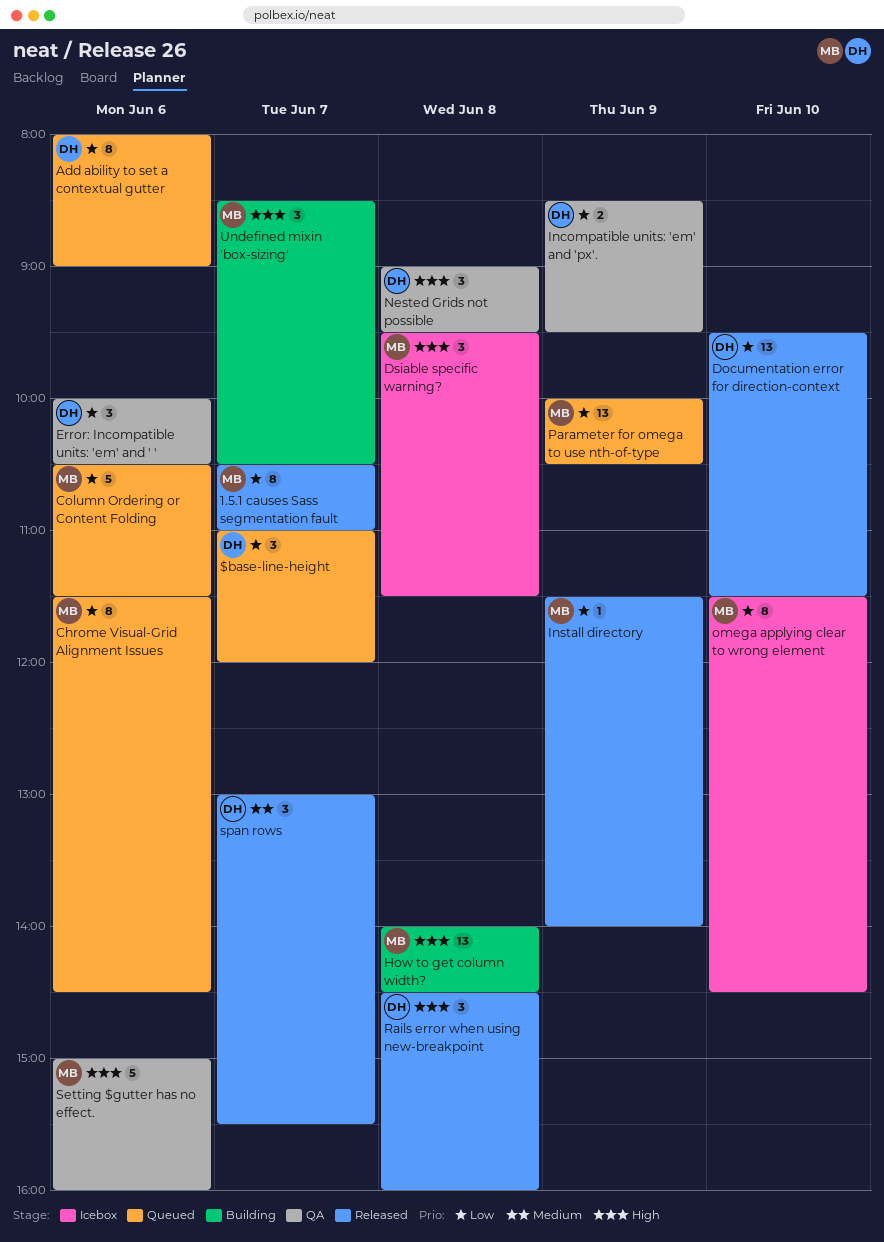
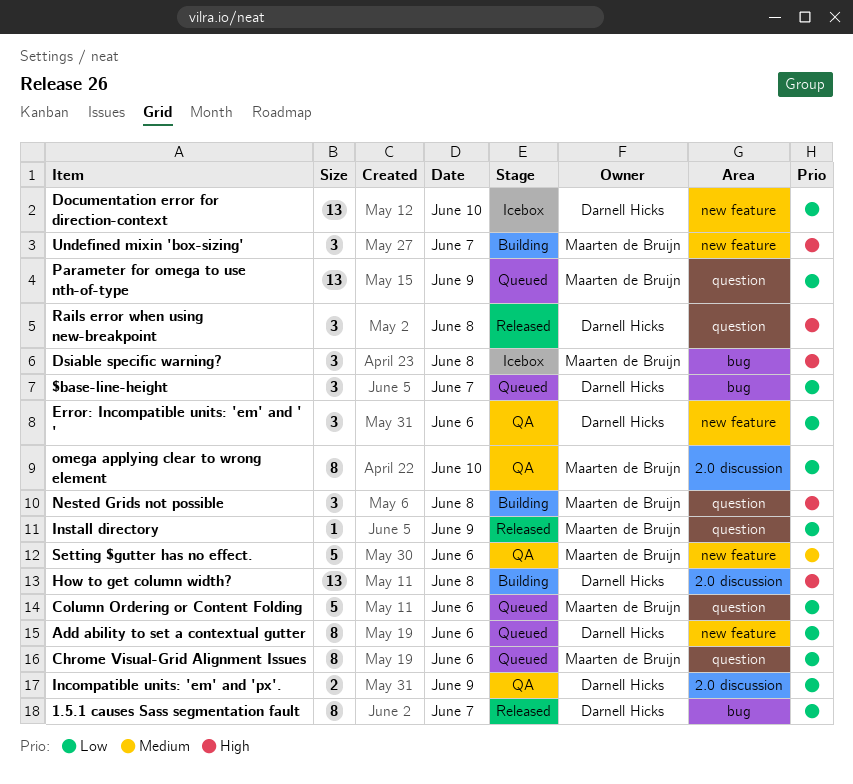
1.5.1 causes Sass segmentation fault, owner: Maarten de Bruijn -> Darnell Hicks
Documentation error for direction-context, status: Released -> Icebox
How to get column width?, owner: Maarten de Bruijn -> Darnell Hicks
Nested Grids not possible, status: QA -> Building
Nested Grids not possible, owner: Darnell Hicks -> Maarten de Bruijn
omega applying clear to wrong element, status: Icebox -> QA
Setting $gutter has no effect., priority: High -> Medium
span rows: present -> none

